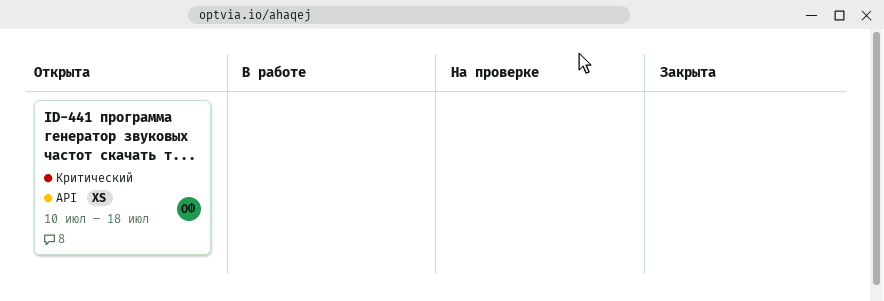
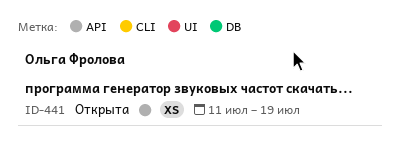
ID-441, start: Jul 10 -> Jul 11
ID-441, due: Jul 18 -> Jul 19

